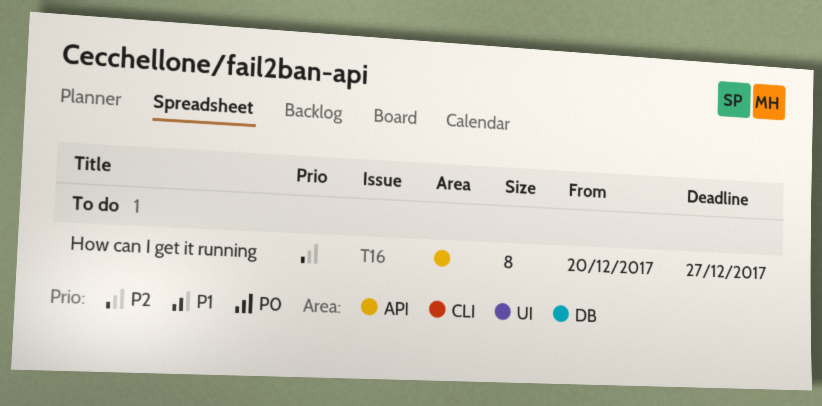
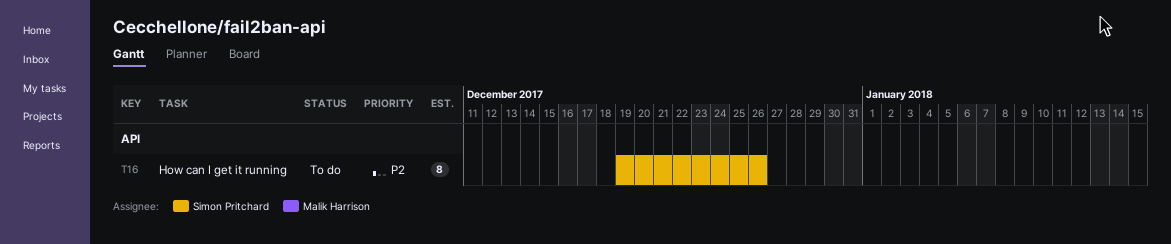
T16, start: Dec 20 -> Dec 19
T16, due: Dec 27 -> Dec 26

